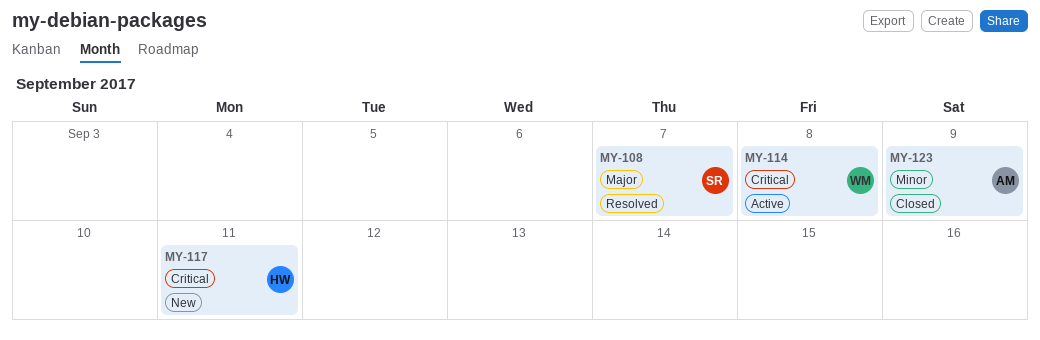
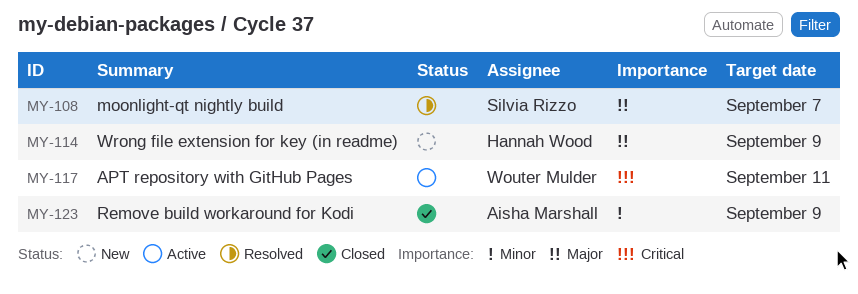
MY-114, status: Active -> New
MY-114, owner: Wouter Mulder -> Hannah Wood
MY-114, priority: Critical -> Major
MY-114, due: Sep 8 -> Sep 9
MY-117, status: New -> Active
MY-117, owner: Hannah Wood -> Wouter Mulder

